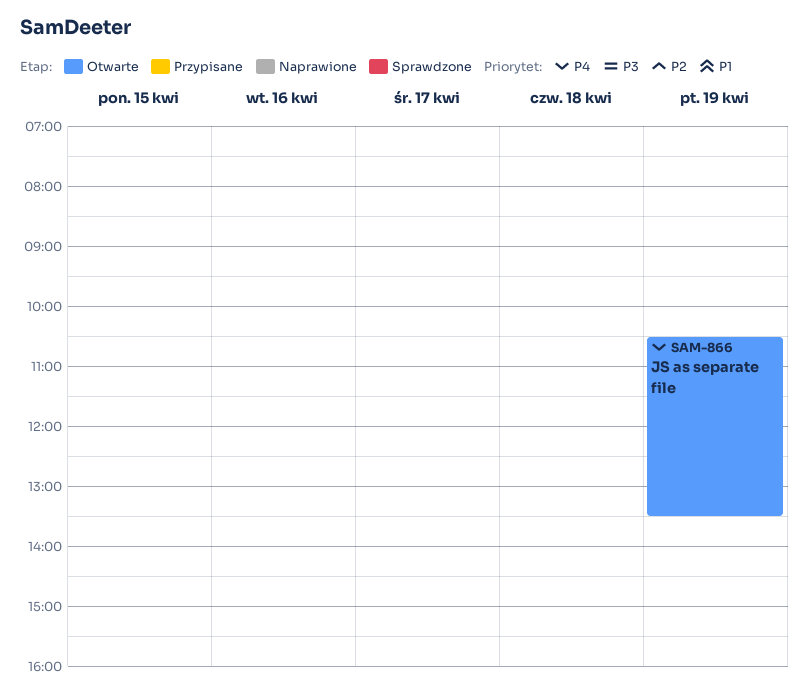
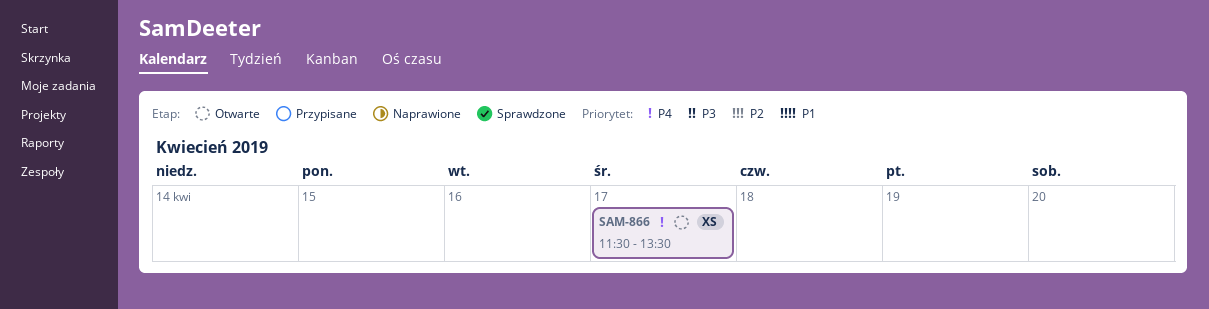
SAM-866, day: Apr 19 -> Apr 17
SAM-866, begins: 10:30 -> 11:30

